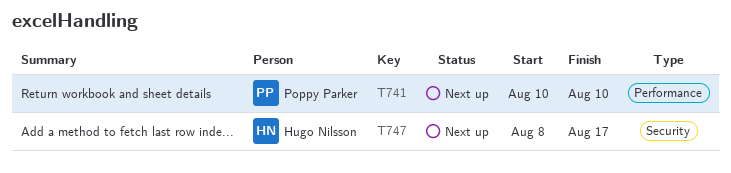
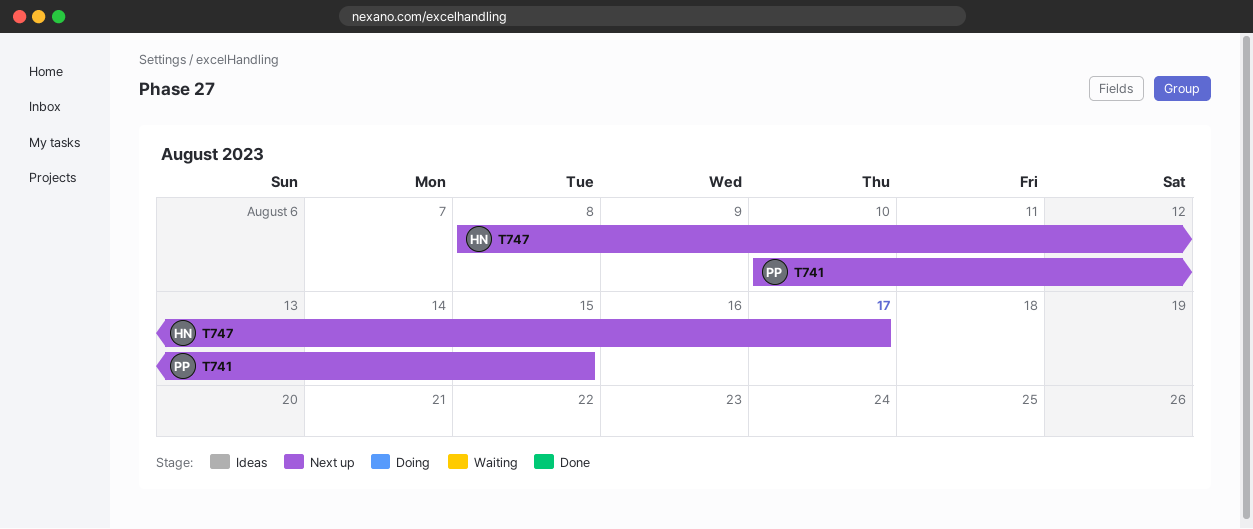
T741, due: Aug 10 -> Aug 15

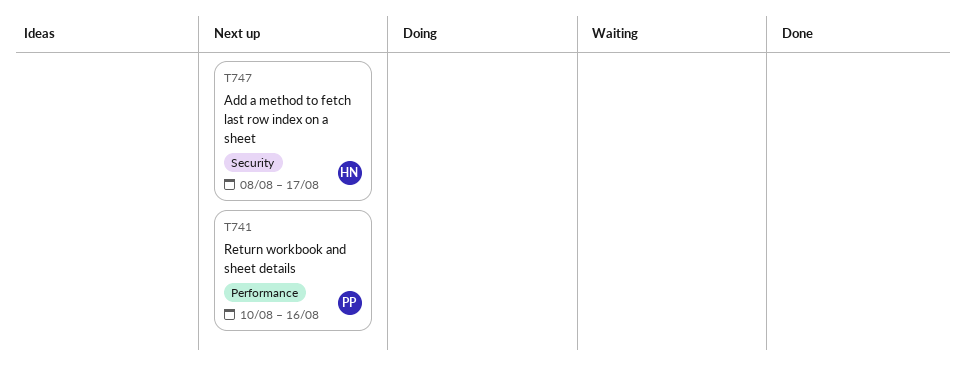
T741, due: Aug 15 -> Aug 16

